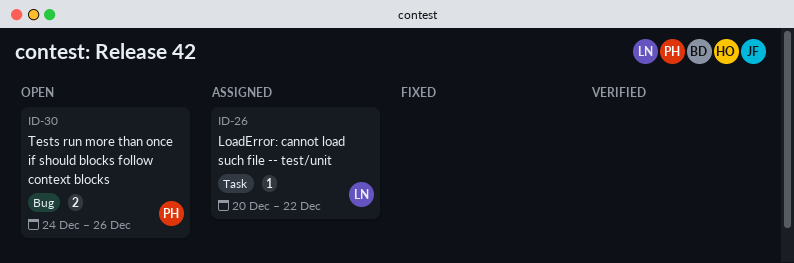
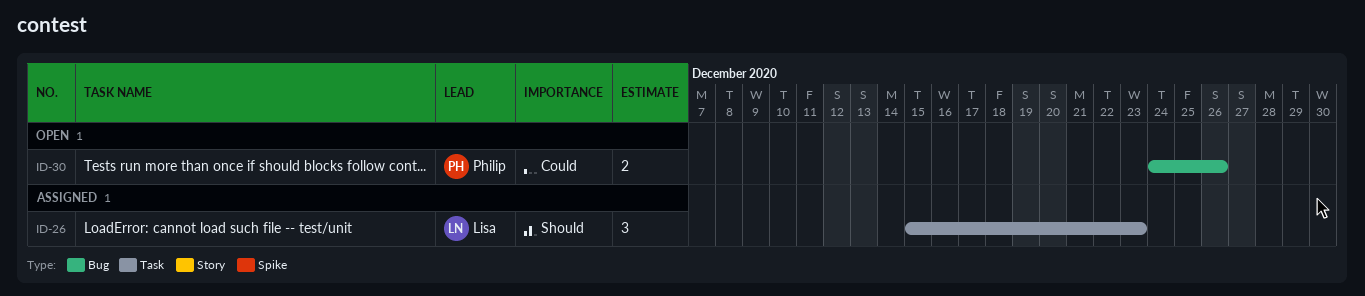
ID-26, estimate: 1 -> 3
ID-26, start: Dec 20 -> Dec 15
ID-26, due: Dec 22 -> Dec 23

